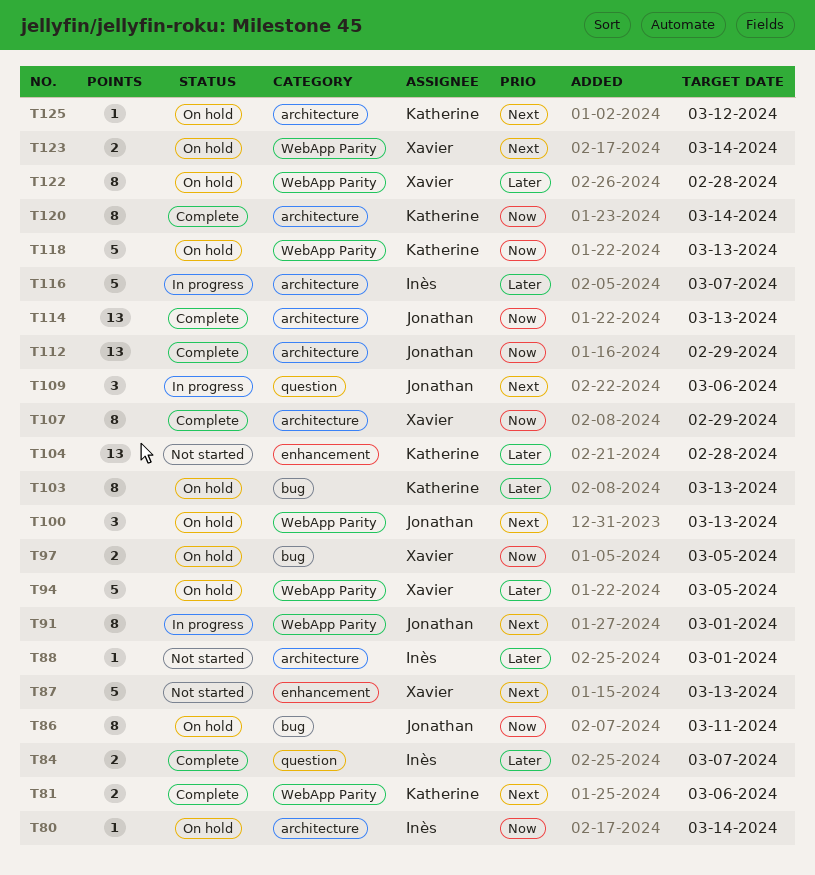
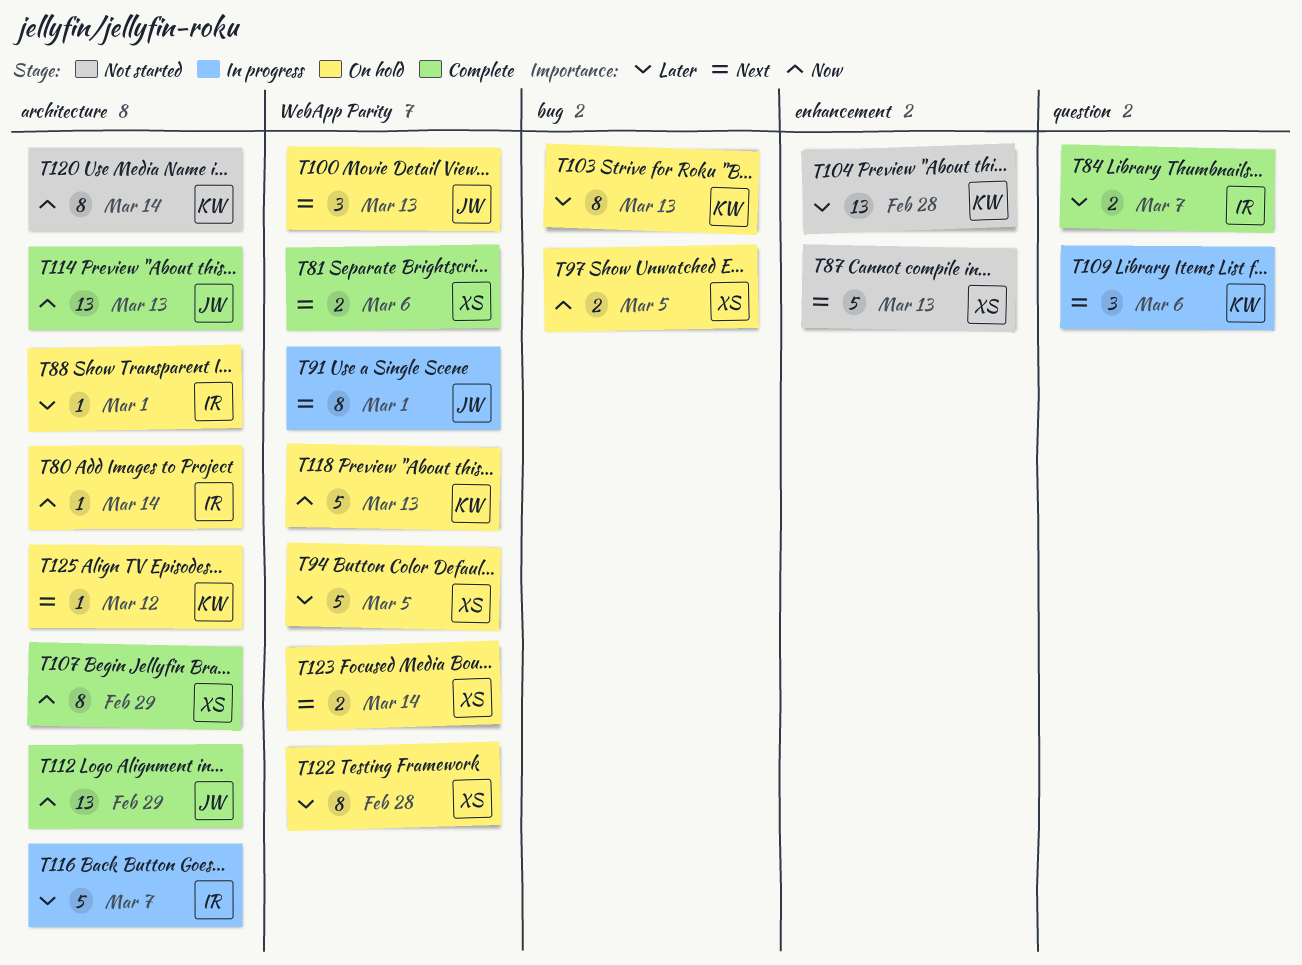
T81, owner: Katherine -> Xavier
T86: present -> none
T88, status: Not started -> On hold
T109, owner: Jonathan -> Katherine
T120, status: Complete -> Not started

